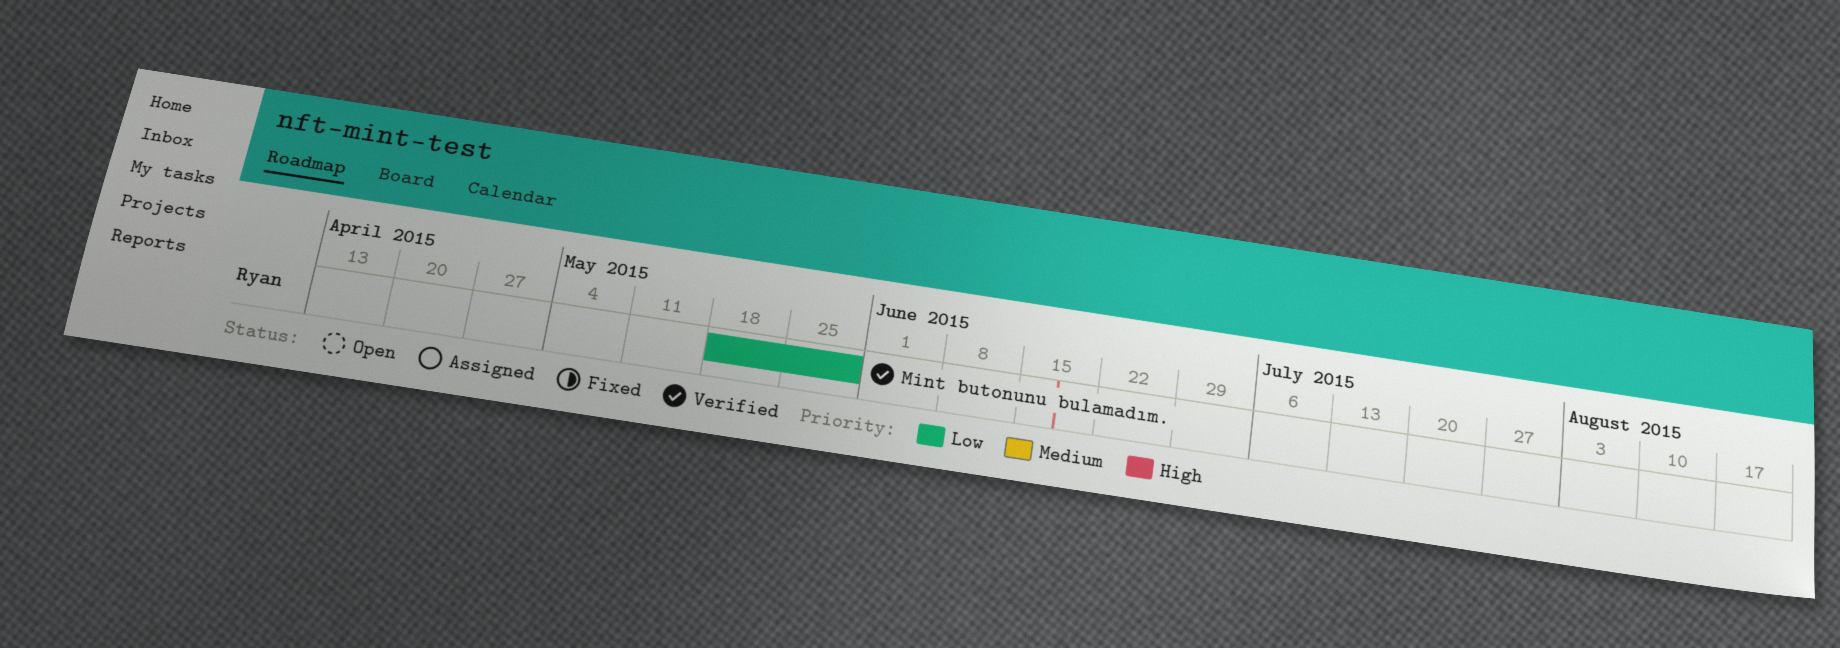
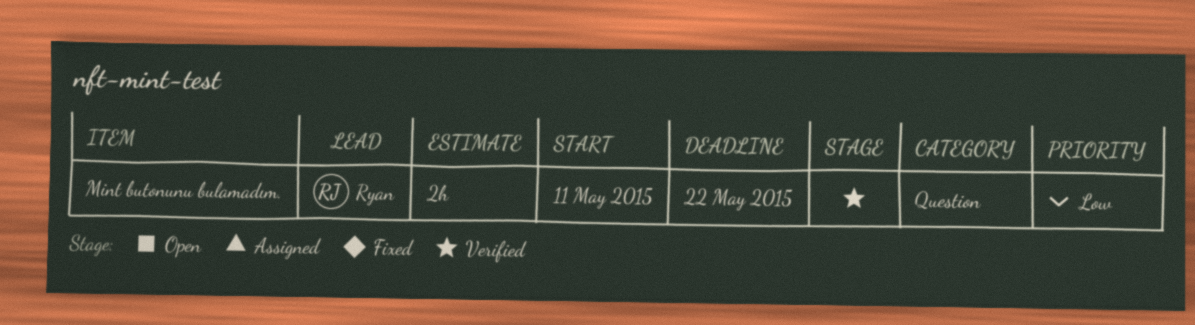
Mint butonunu bulamadım., start: May 18 -> May 11
Mint butonunu bulamadım., due: May 29 -> May 22

